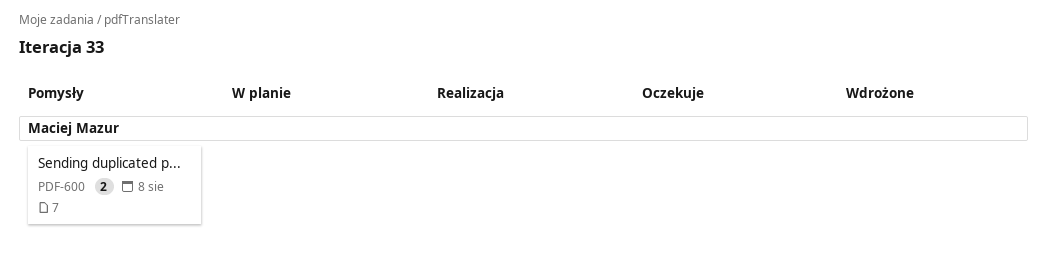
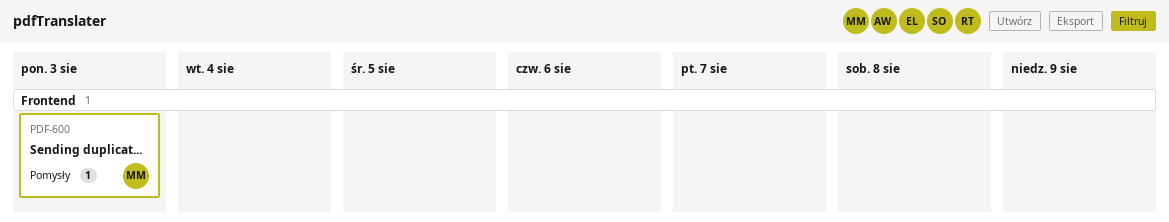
PDF-600, estimate: 2 -> 1
PDF-600, due: Aug 8 -> Aug 3

